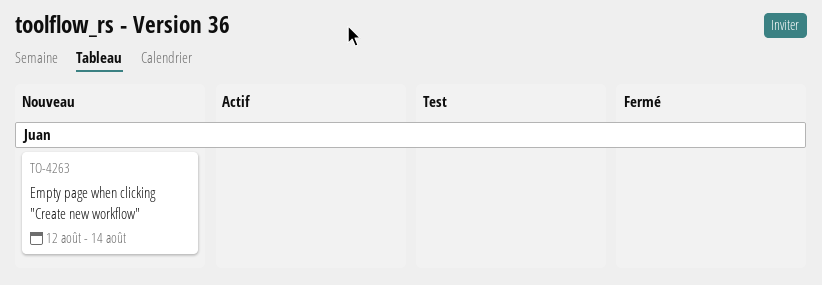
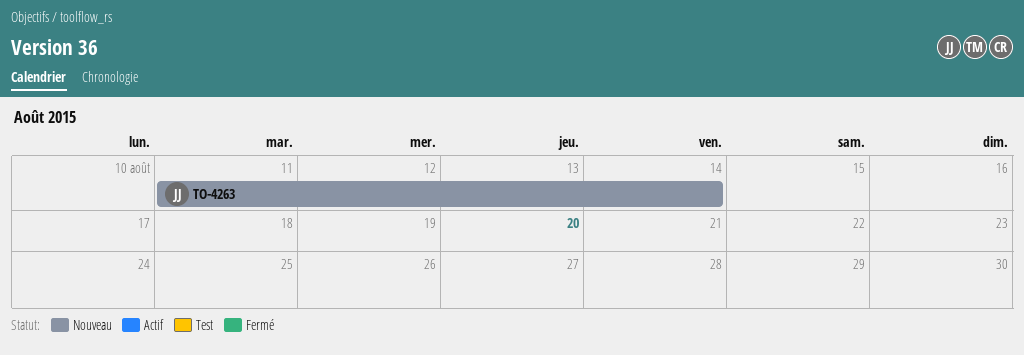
TO-4263, start: Aug 12 -> Aug 11

